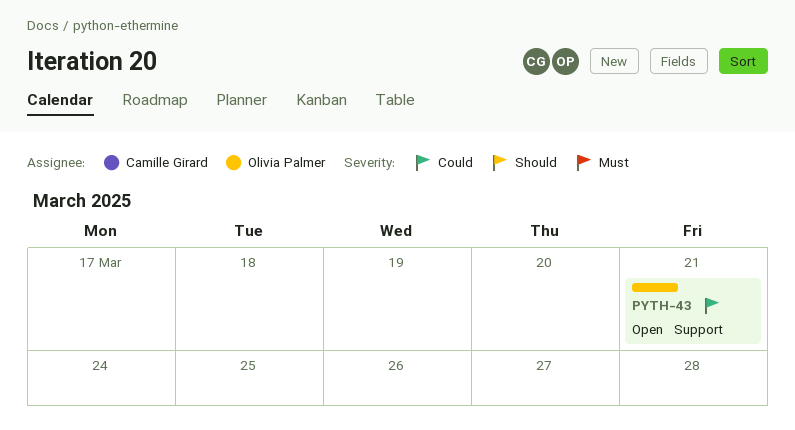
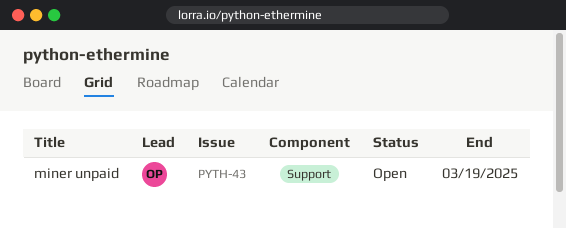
PYTH-43, due: Mar 21 -> Mar 19

